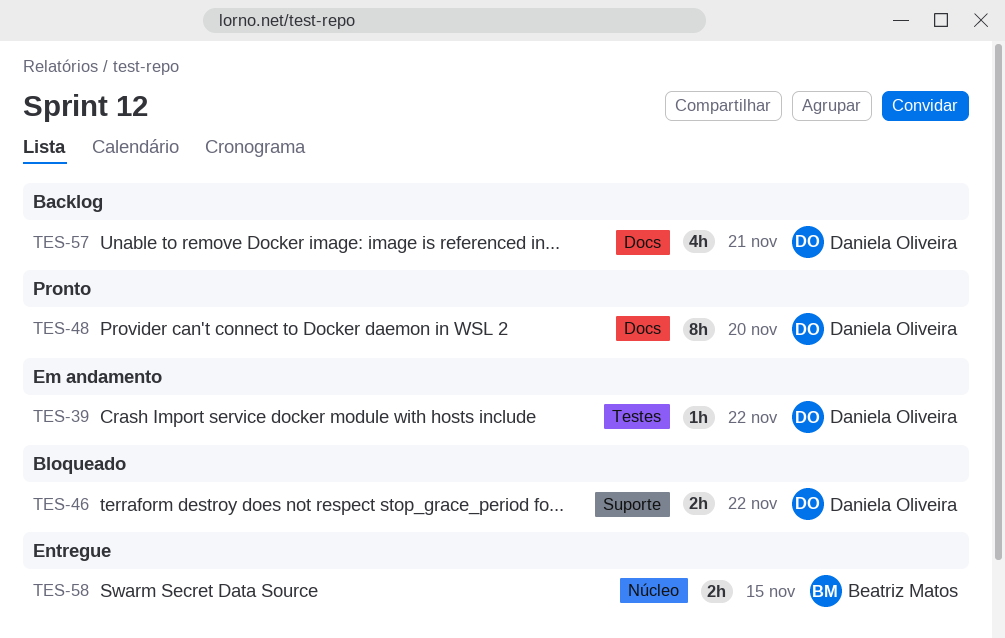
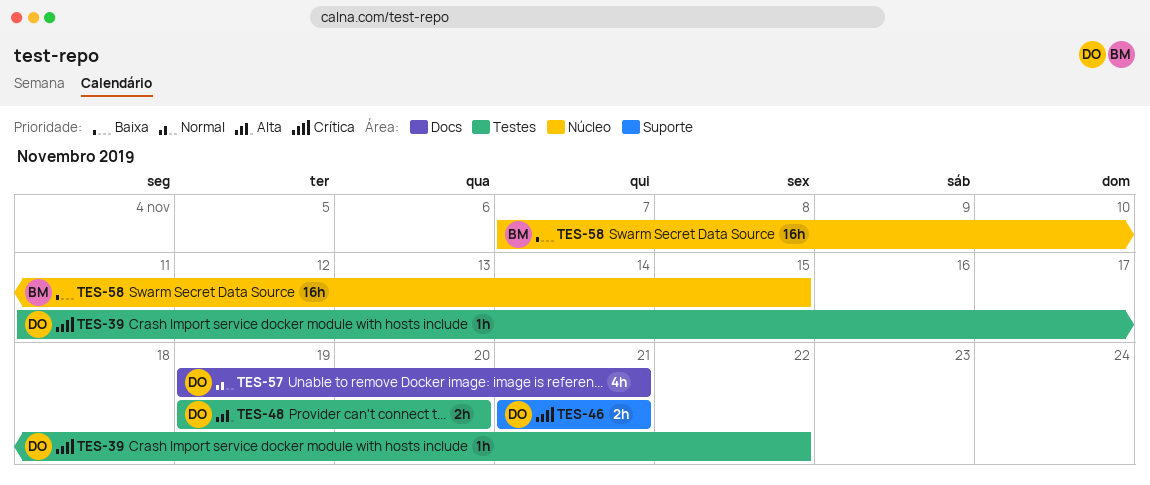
TES-46, due: Nov 22 -> Nov 21
TES-48, label: Docs -> Testes
TES-48, estimate: 8h -> 2h
TES-58, estimate: 2h -> 16h

